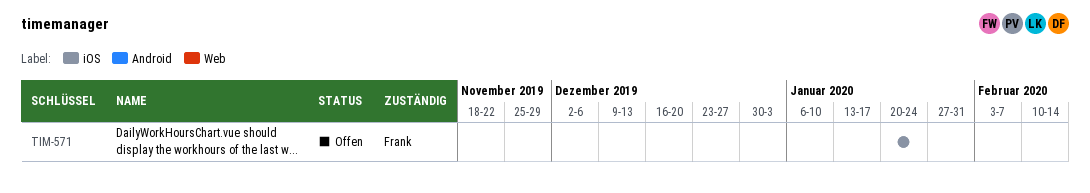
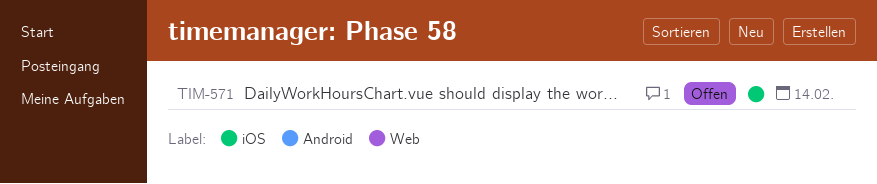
TIM-571, due: Jan 24 -> Feb 14

